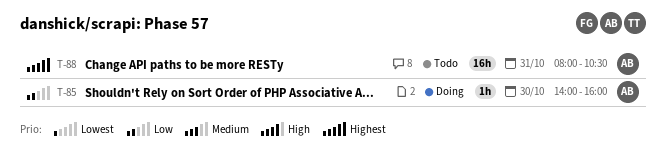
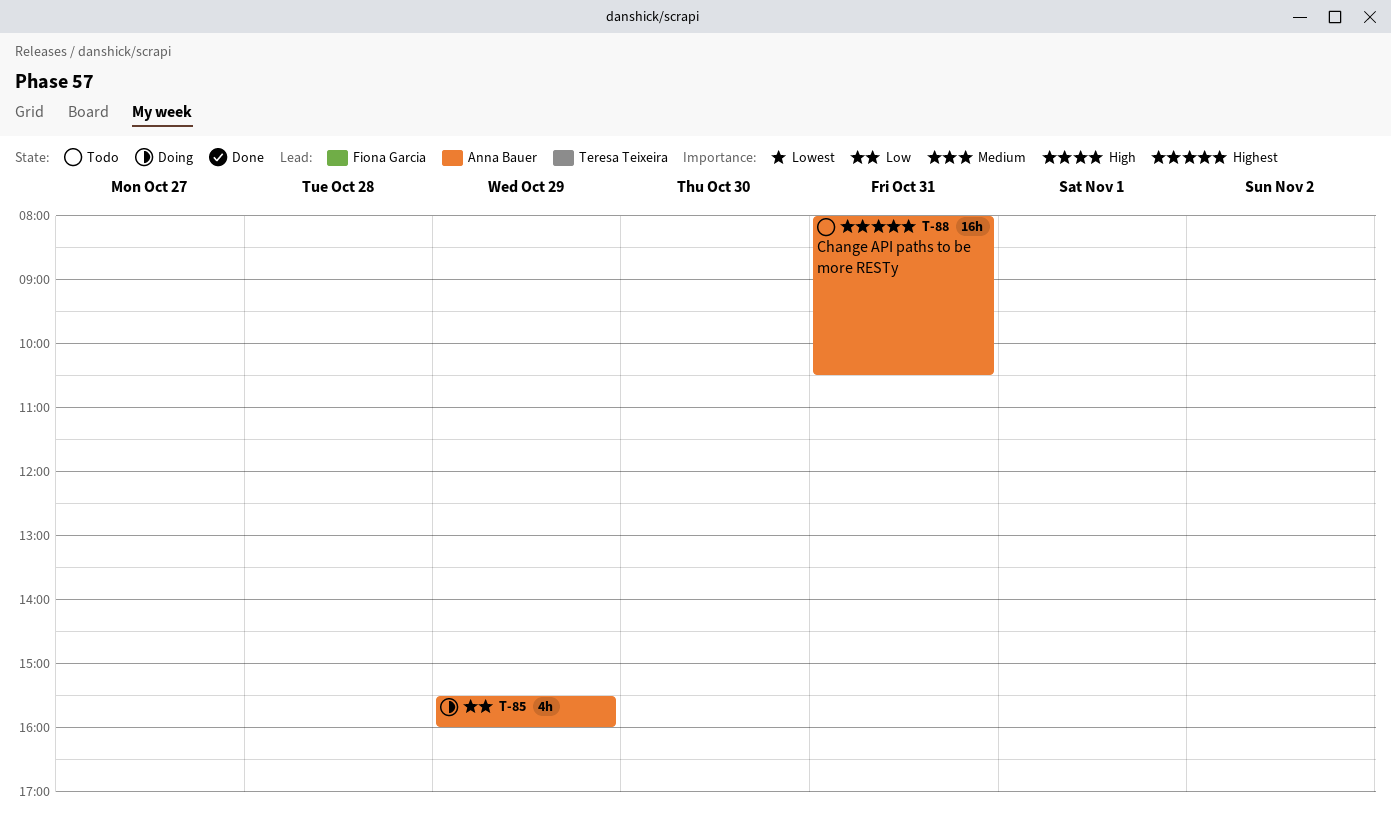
T-85, estimate: 1h -> 4h
T-85, day: Oct 30 -> Oct 29
T-85, begins: 14:00 -> 15:30

